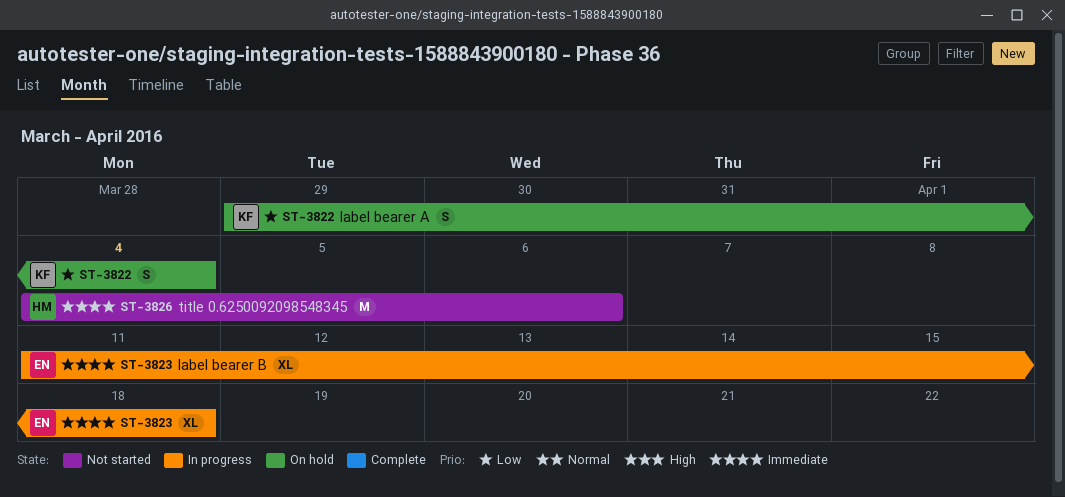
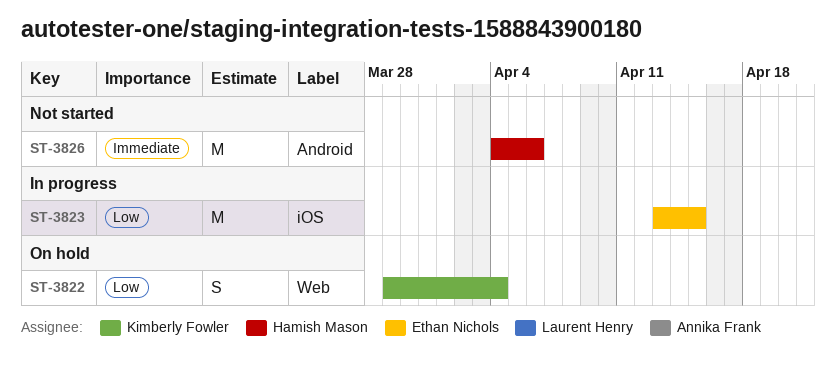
ST-3823, priority: Immediate -> Low
ST-3823, estimate: XL -> M
ST-3823, start: Apr 11 -> Apr 13
ST-3823, due: Apr 18 -> Apr 15

